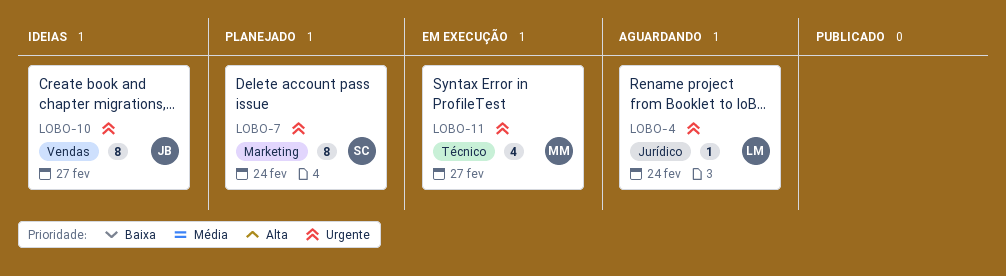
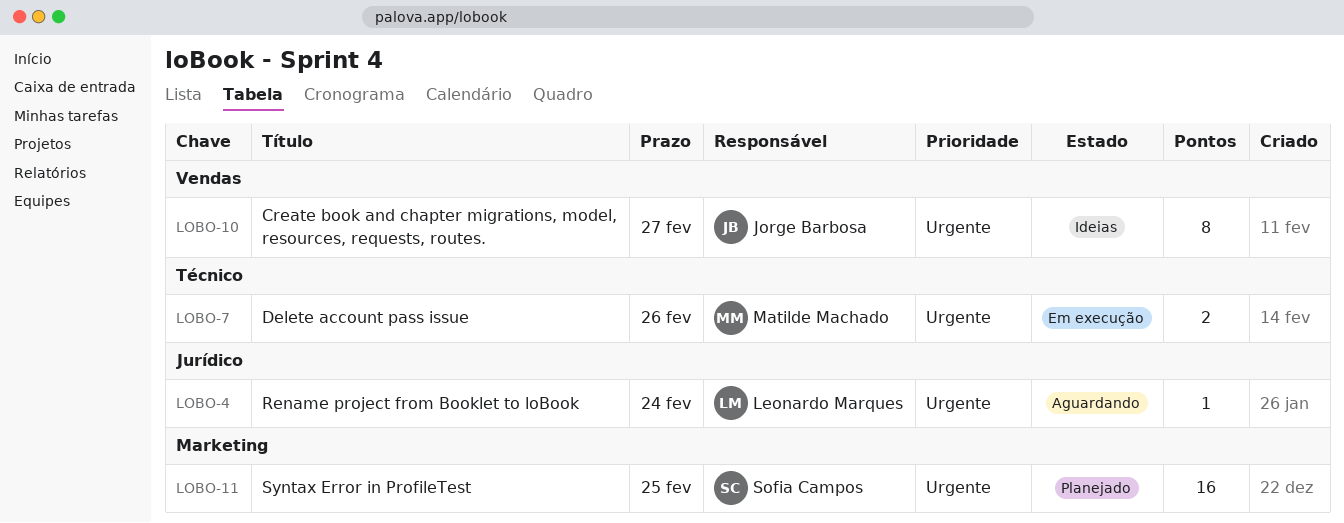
LOBO-7, status: Planejado -> Em execução
LOBO-7, owner: Sofia Campos -> Matilde Machado
LOBO-7, label: Marketing -> Técnico
LOBO-7, estimate: 8 -> 2
LOBO-7, due: Feb 24 -> Feb 26
LOBO-11, status: Em execução -> Planejado
LOBO-11, owner: Matilde Machado -> Sofia Campos
LOBO-11, label: Técnico -> Marketing
LOBO-11, estimate: 4 -> 16
LOBO-11, due: Feb 27 -> Feb 25

